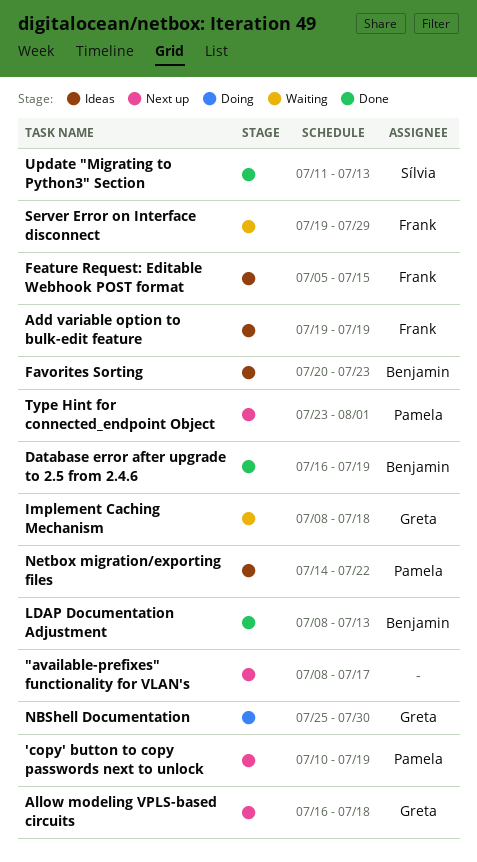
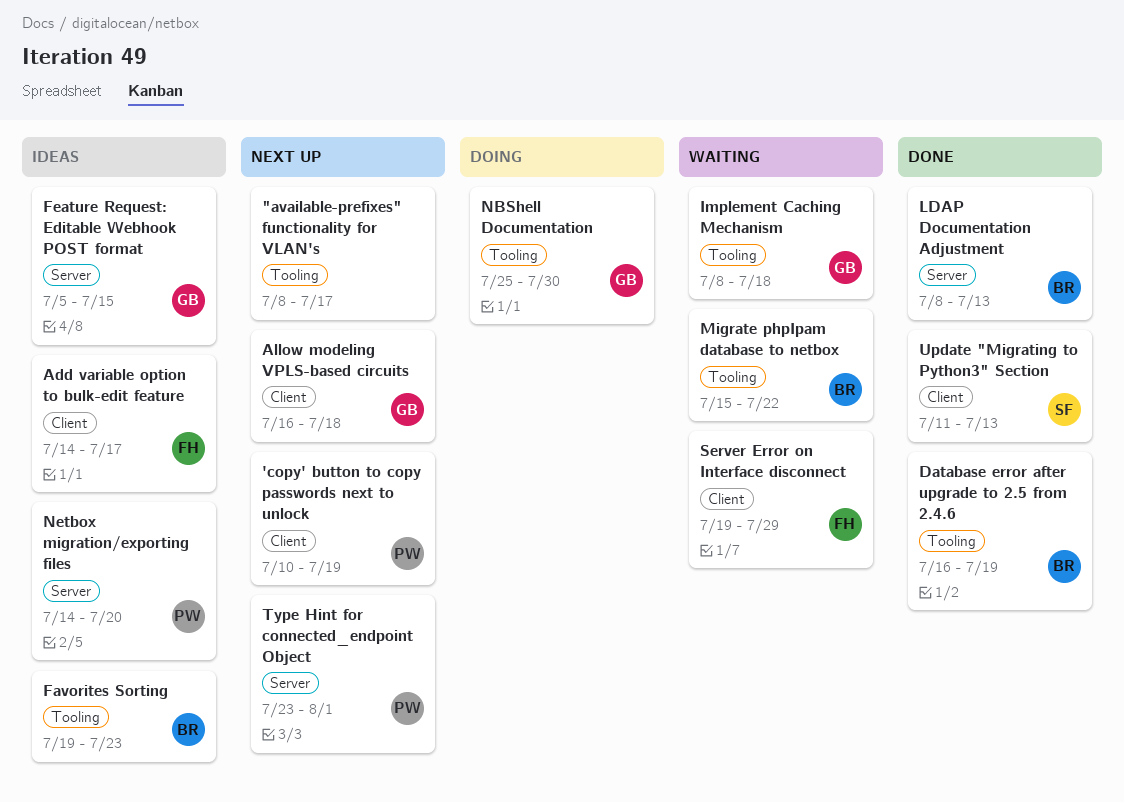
Add variable option to bulk-edit feature, start: Jul 19 -> Jul 14
Add variable option to bulk-edit feature, due: Jul 19 -> Jul 17
Favorites Sorting, start: Jul 20 -> Jul 19
Feature Request: Editable Webhook POST format, owner: Frank -> Greta
Migrate phpIpam database to netbox: none -> present
Netbox migration/exporting files, due: Jul 22 -> Jul 20

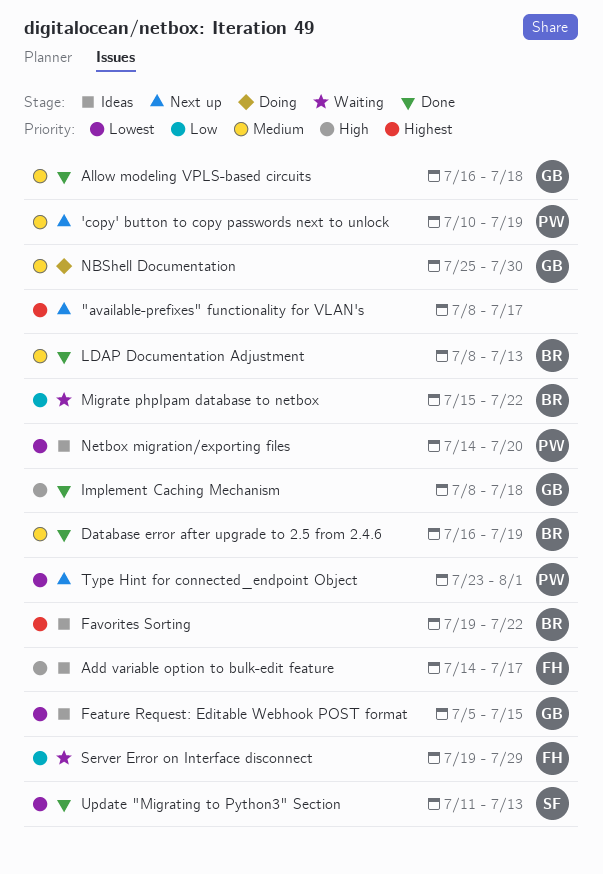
Allow modeling VPLS-based circuits, status: Next up -> Done
Favorites Sorting, due: Jul 23 -> Jul 22
Implement Caching Mechanism, status: Waiting -> Done

